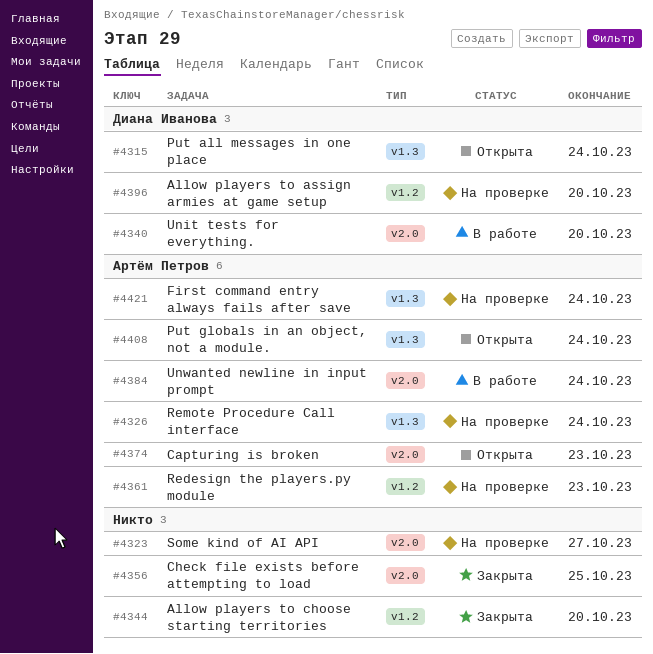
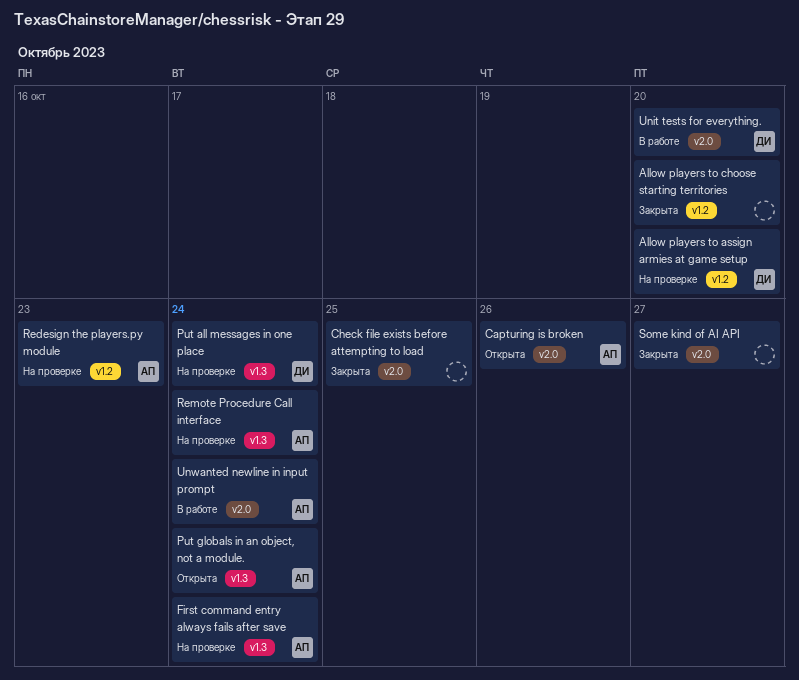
Capturing is broken, due: Oct 23 -> Oct 26
Put all messages in one place, status: Открыта -> На проверке
Some kind of AI API, status: На проверке -> Закрыта

